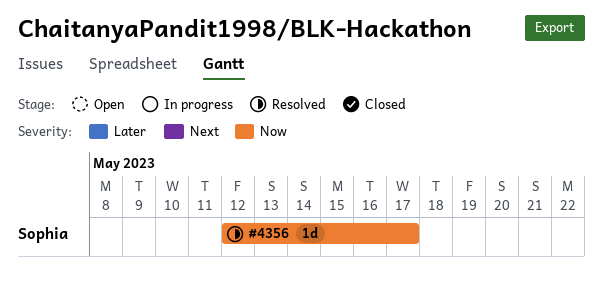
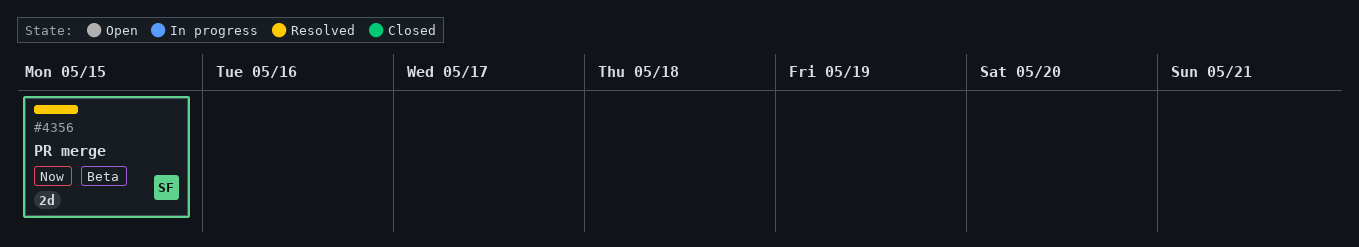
#4356, estimate: 1d -> 2d
#4356, due: May 17 -> May 15

